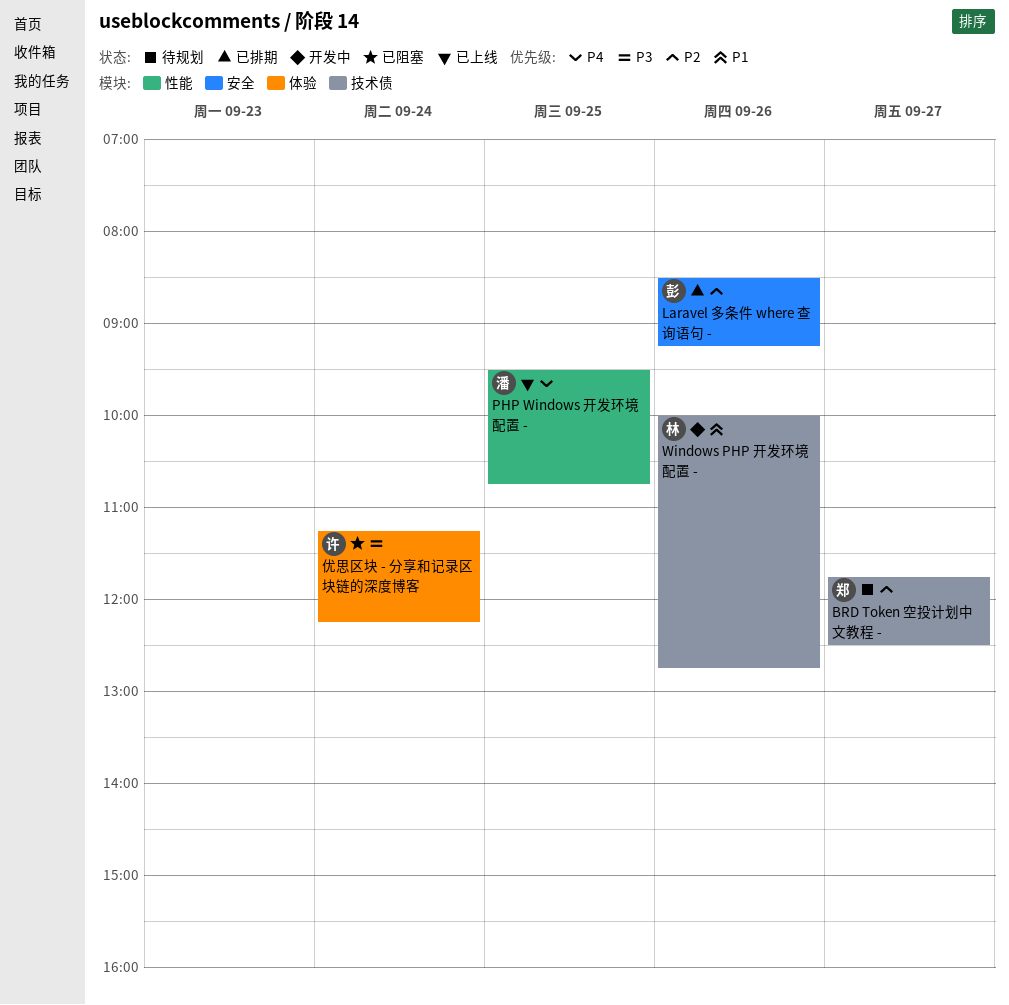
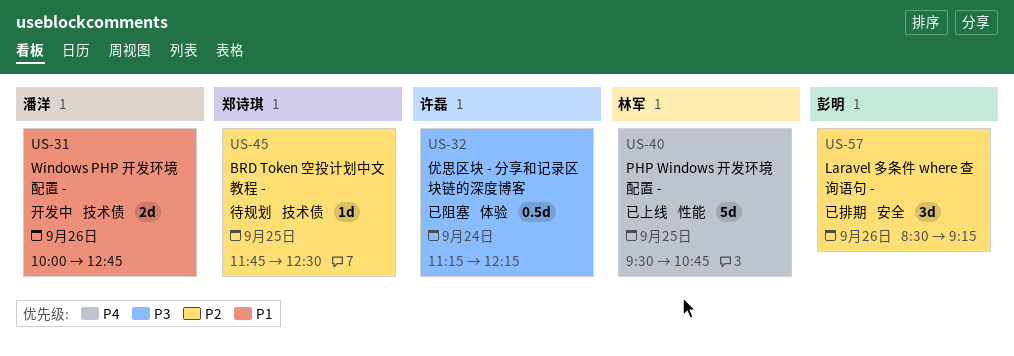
BRD Token 空投计划中文教程 -, day: Sep 27 -> Sep 25
PHP Windows 开发环境配置 -, owner: 潘洋 -> 林军
Windows PHP 开发环境配置 -, owner: 林军 -> 潘洋

